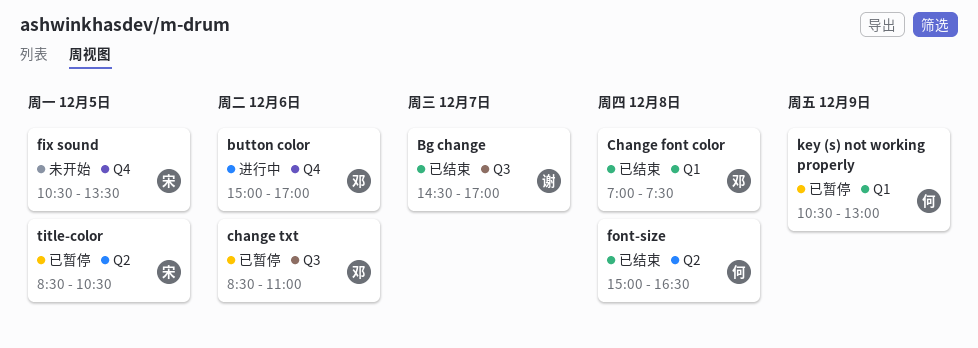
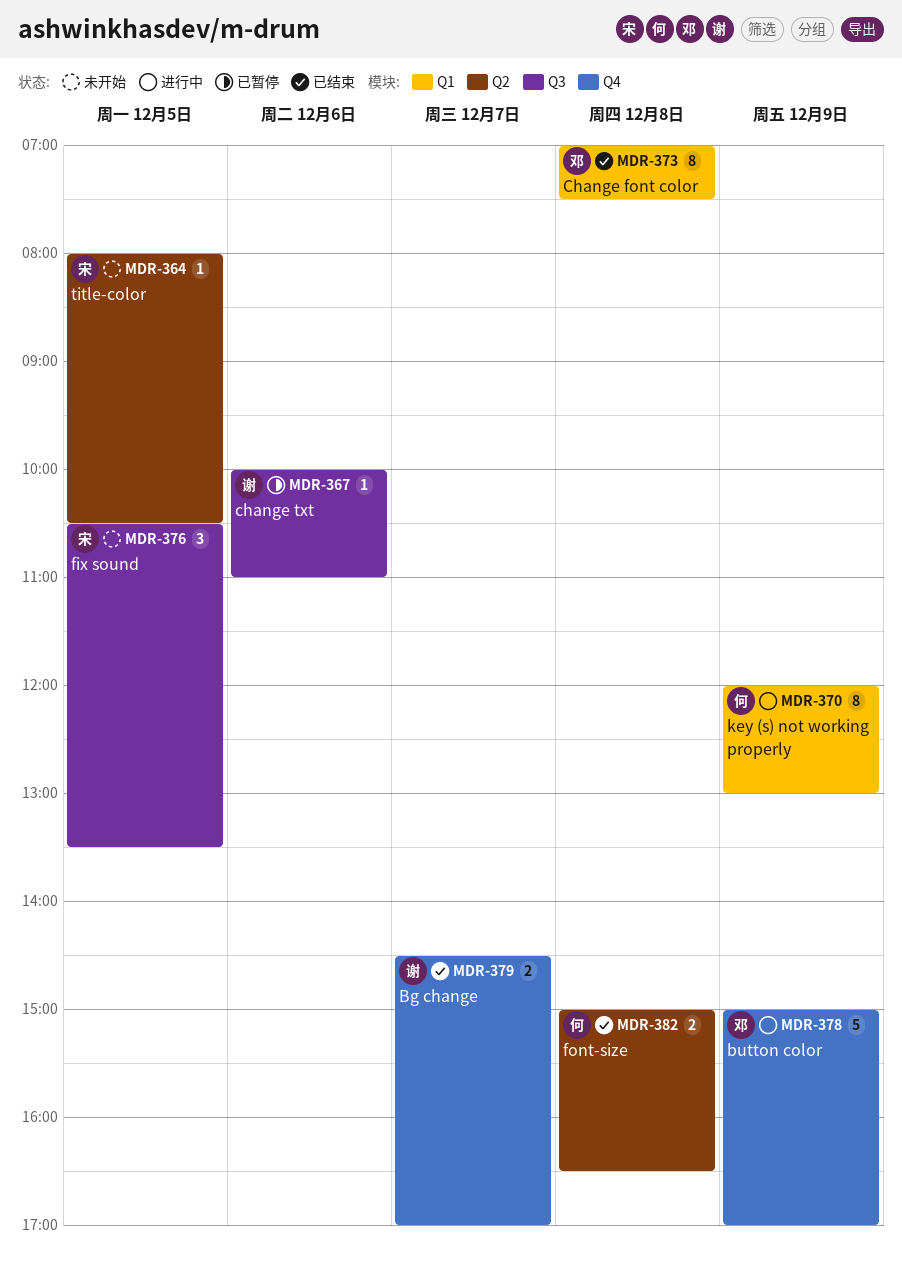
Bg change, label: Q3 -> Q4
button color, day: Dec 6 -> Dec 9
change txt, owner: 邓 -> 谢
change txt, begins: 08:30 -> 10:00
fix sound, label: Q4 -> Q3
key (s) not working properly, status: 已暂停 -> 进行中
key (s) not working properly, begins: 10:30 -> 12:00
title-color, status: 已暂停 -> 未开始
title-color, begins: 08:30 -> 08:00

